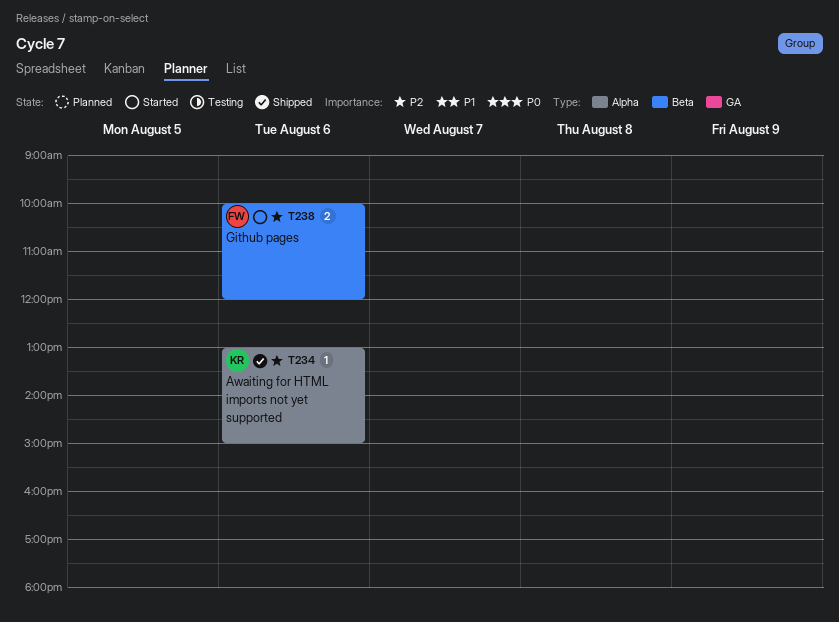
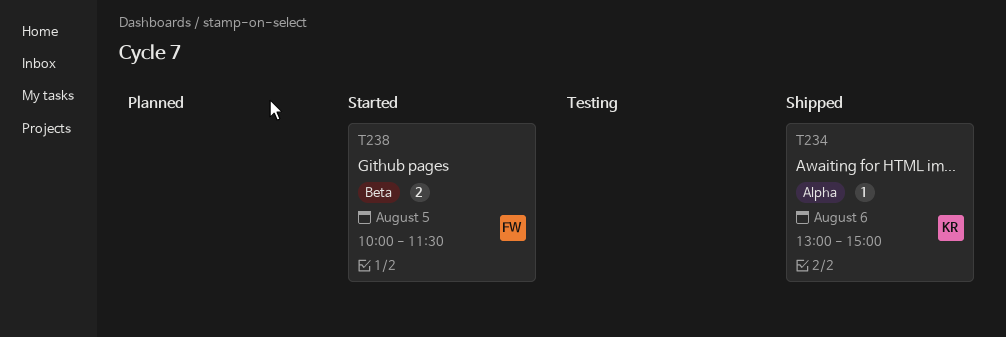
T238, day: Aug 6 -> Aug 5
T238, ends: 12:00 -> 11:30

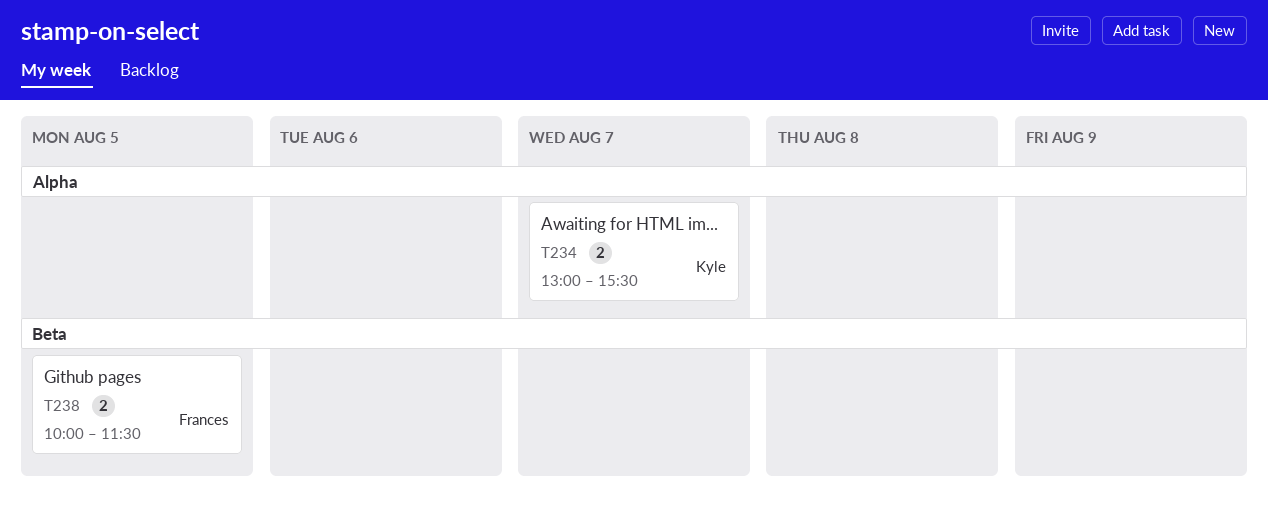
T234, estimate: 1 -> 2
T234, day: Aug 6 -> Aug 7
T234, ends: 15:00 -> 15:30

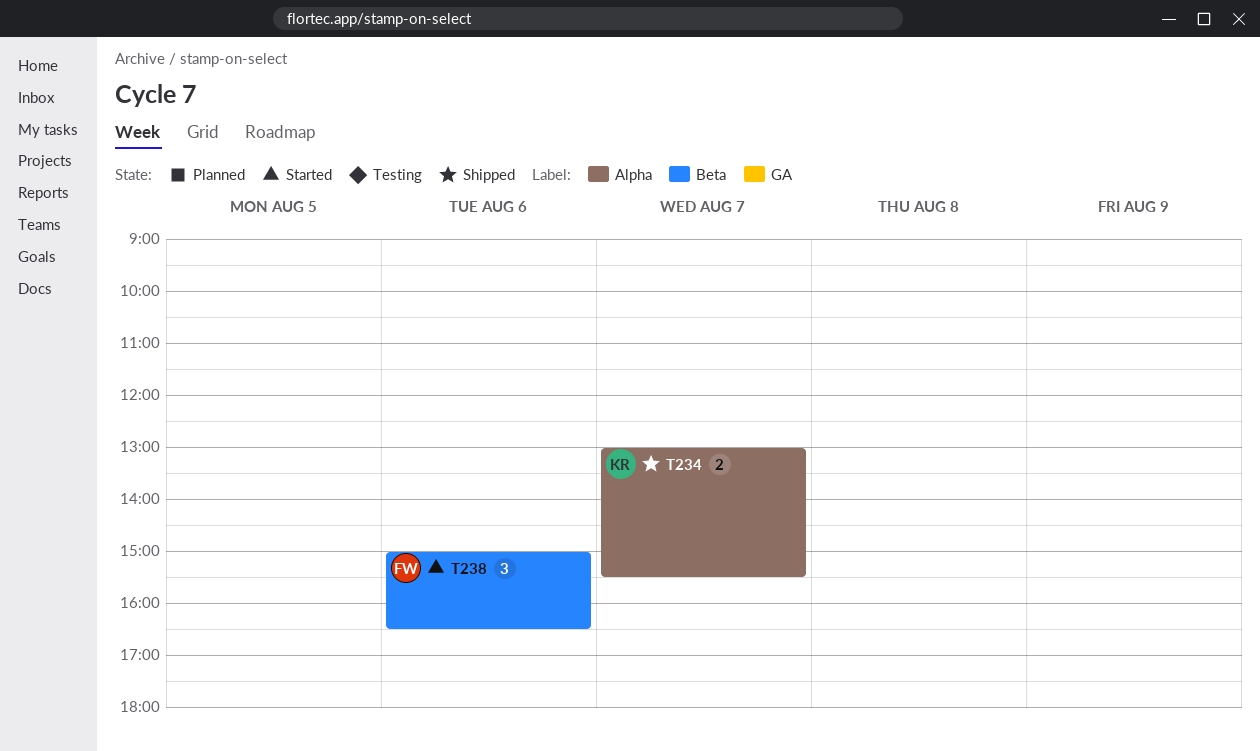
T238, estimate: 2 -> 3
T238, day: Aug 5 -> Aug 6
T238, begins: 10:00 -> 15:00
T238, ends: 11:30 -> 16:30

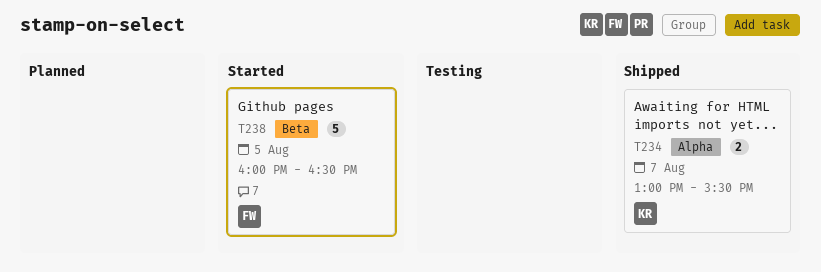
T238, estimate: 3 -> 5
T238, day: Aug 6 -> Aug 5
T238, begins: 15:00 -> 16:00

